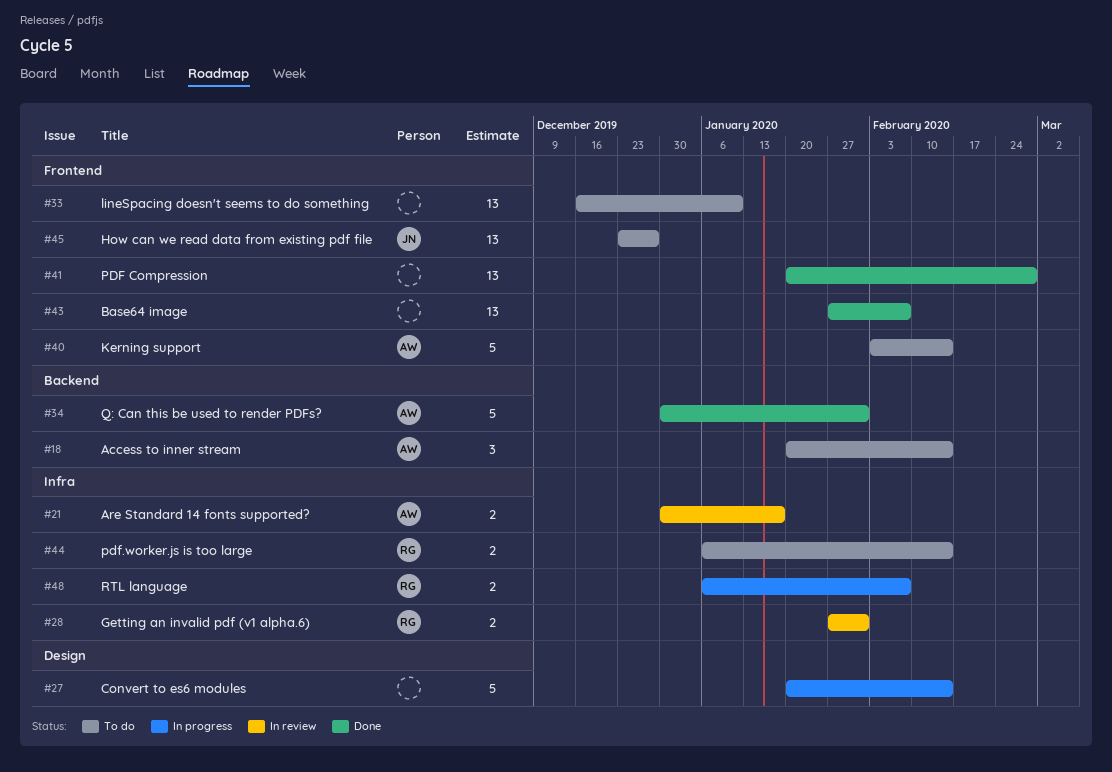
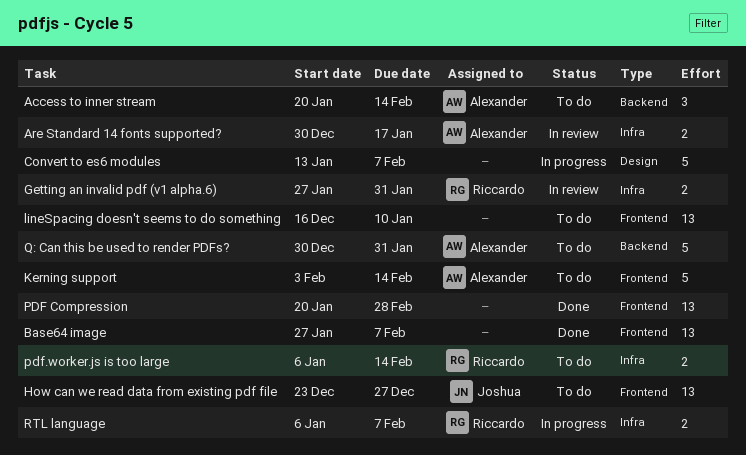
Convert to es6 modules, start: Jan 20 -> Jan 13
Convert to es6 modules, due: Feb 14 -> Feb 7
Q: Can this be used to render PDFs?, status: Done -> To do

